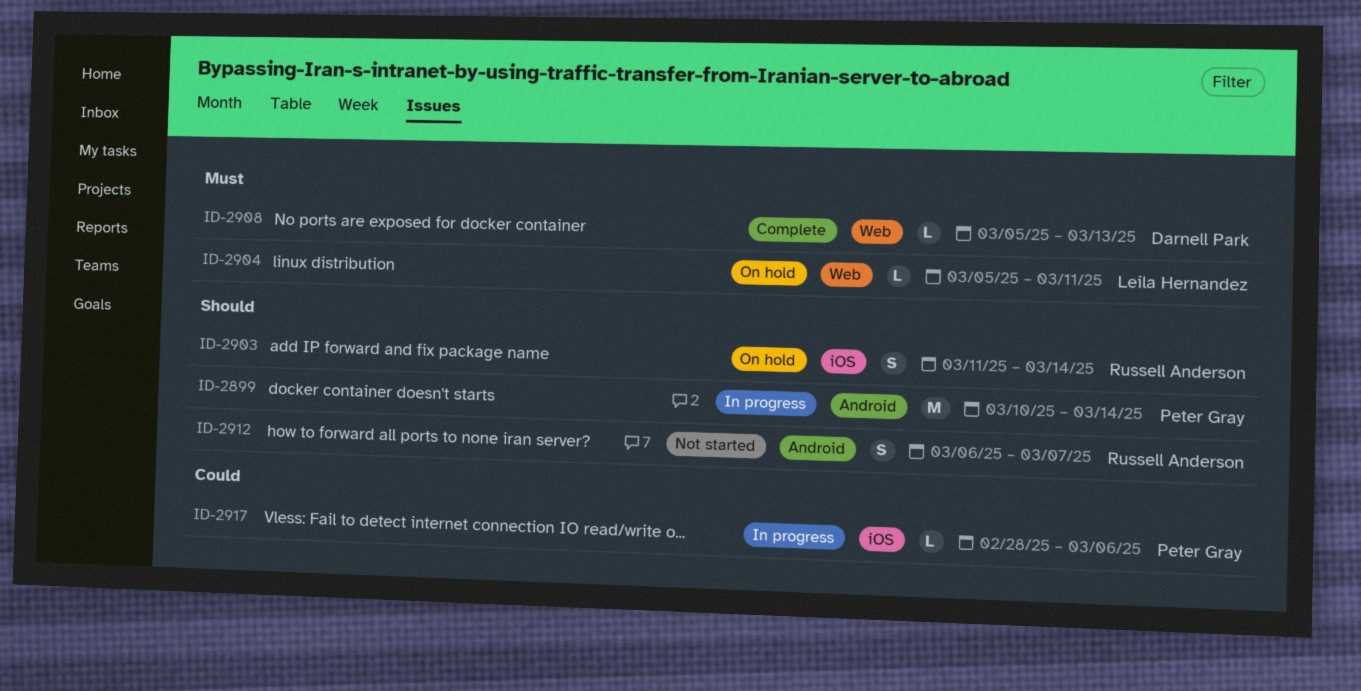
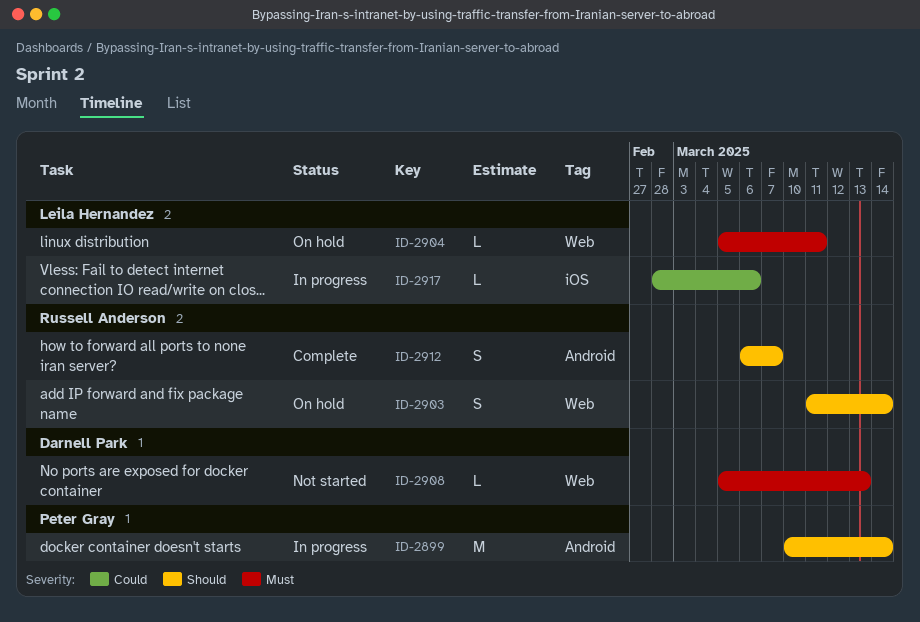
ID-2903, label: iOS -> Web
ID-2908, status: Complete -> Not started
ID-2912, status: Not started -> Complete
ID-2917, owner: Peter Gray -> Leila Hernandez

